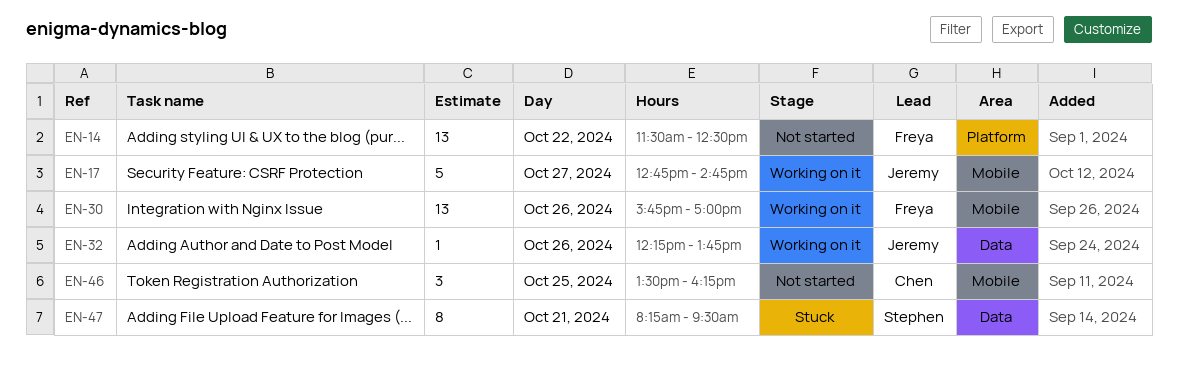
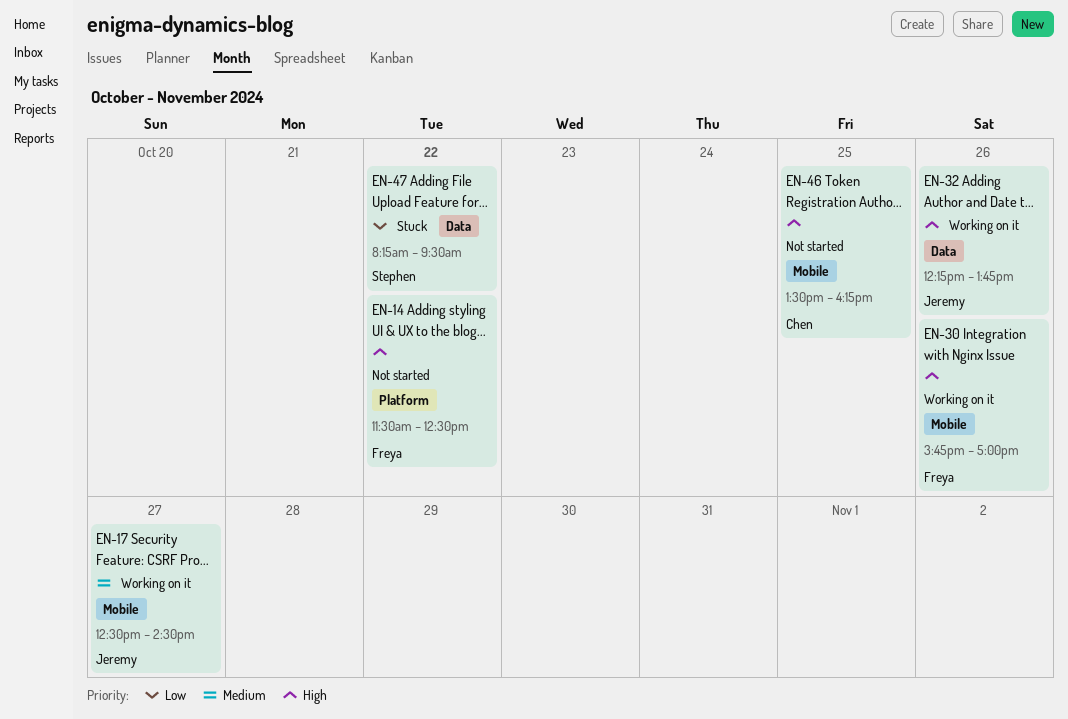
EN-17, begins: 12:45 -> 12:30
EN-17, ends: 14:45 -> 14:30
EN-47, day: Oct 21 -> Oct 22

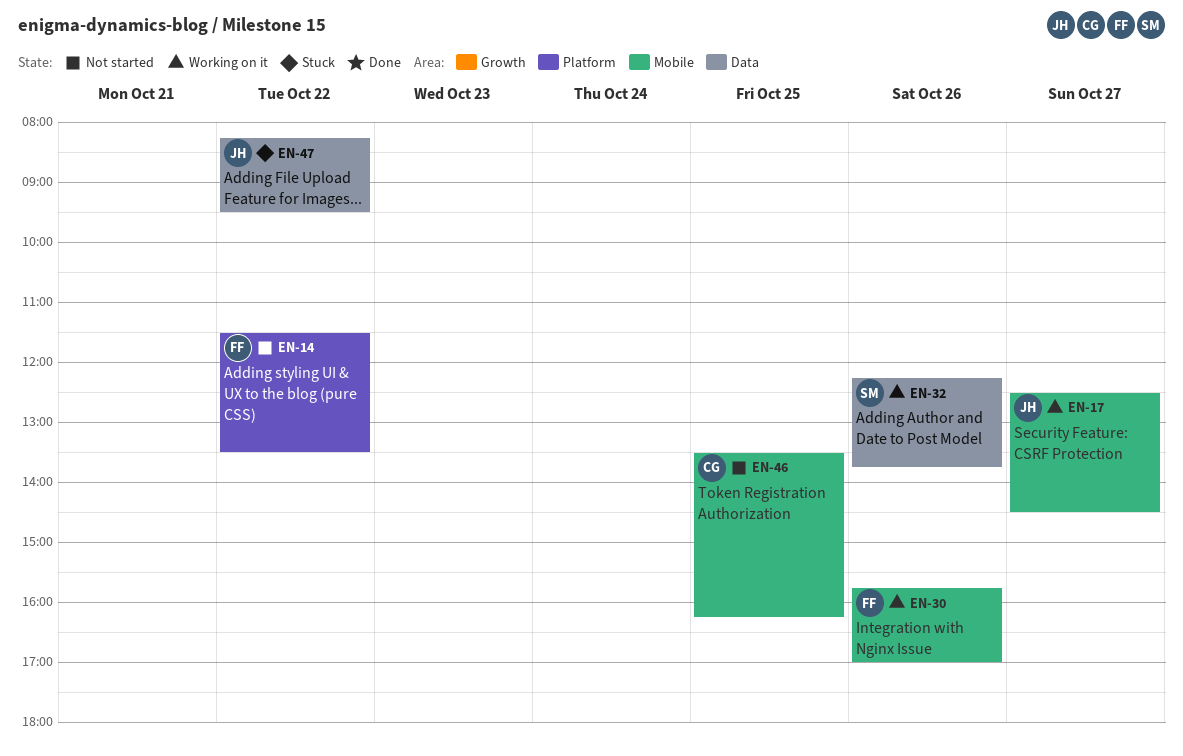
EN-14, ends: 12:30 -> 13:30
EN-32, owner: Jeremy -> Stephen
EN-47, owner: Stephen -> Jeremy

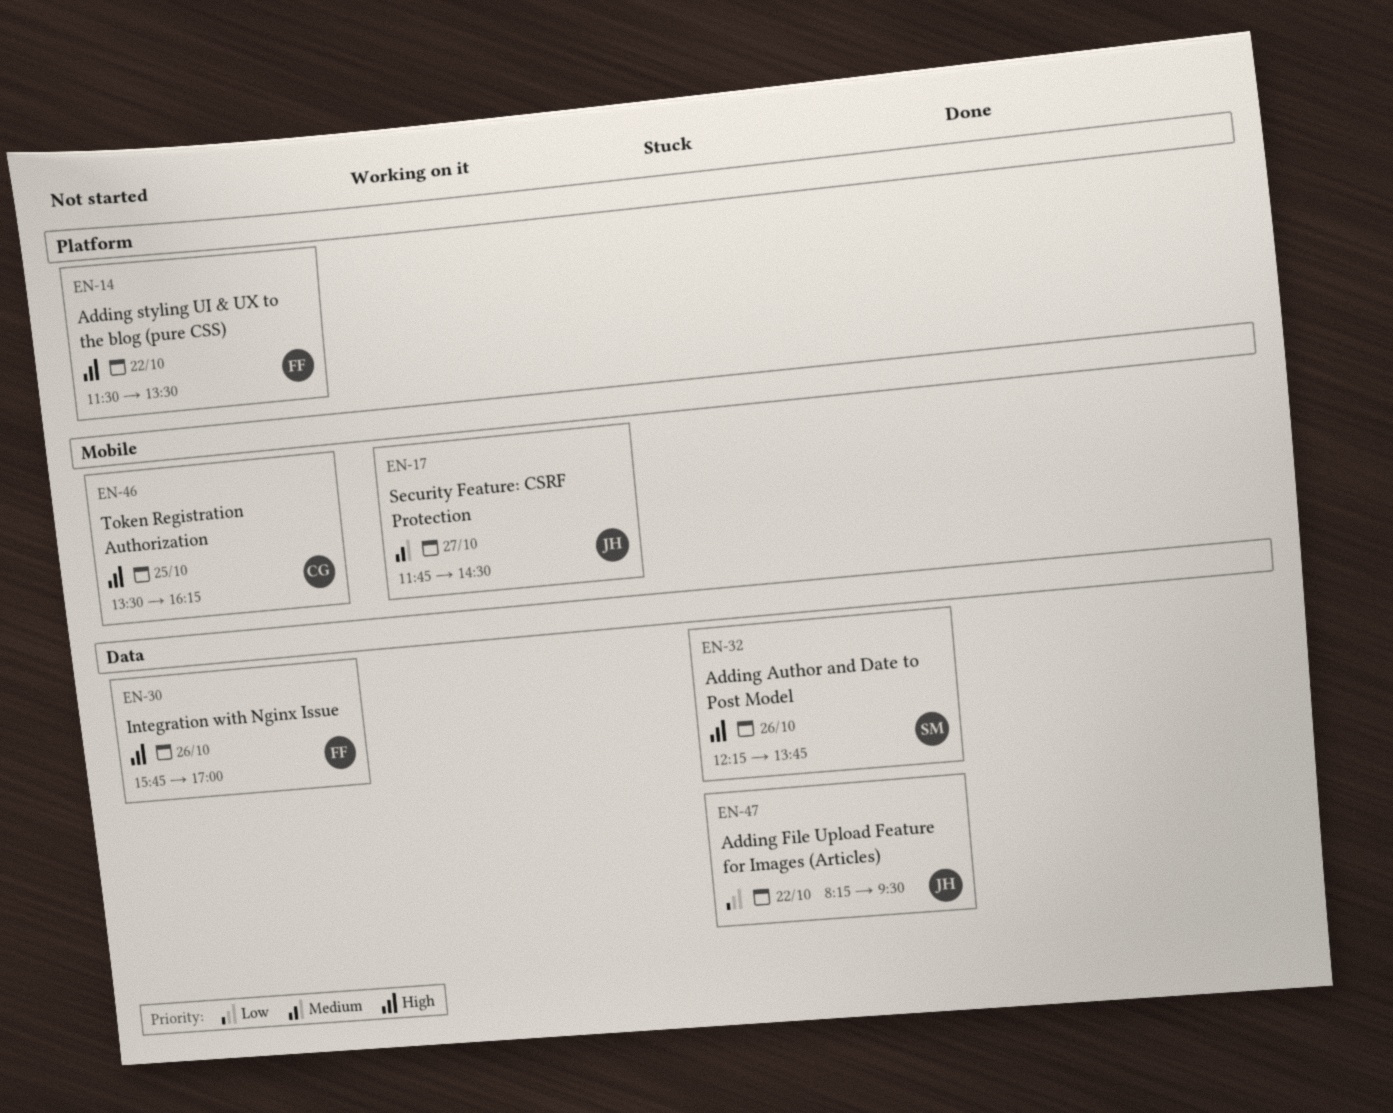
EN-17, begins: 12:30 -> 11:45
EN-30, status: Working on it -> Not started
EN-30, label: Mobile -> Data
EN-32, status: Working on it -> Stuck

